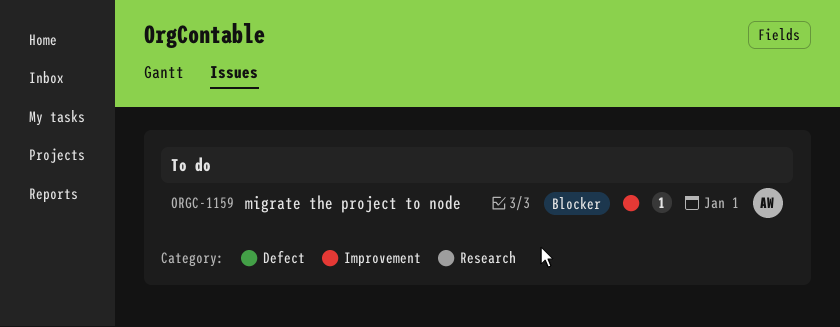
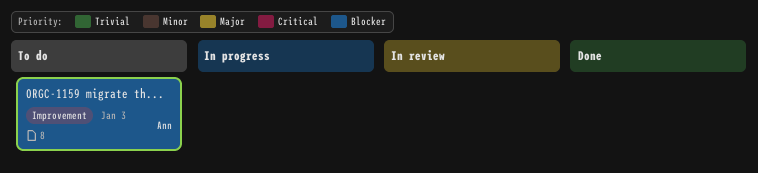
ORGC-1159, due: Jan 1 -> Jan 3

